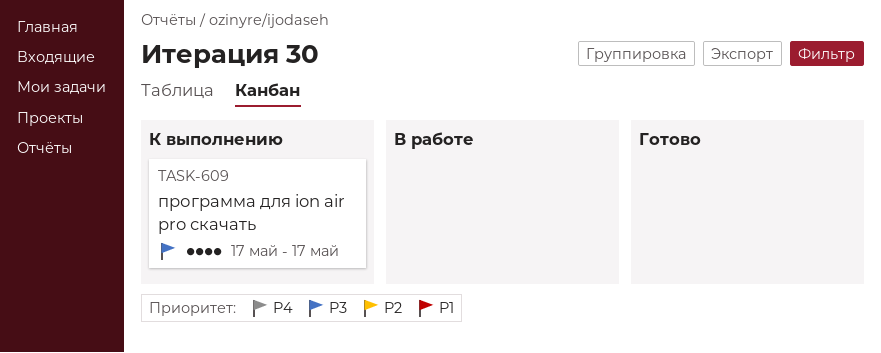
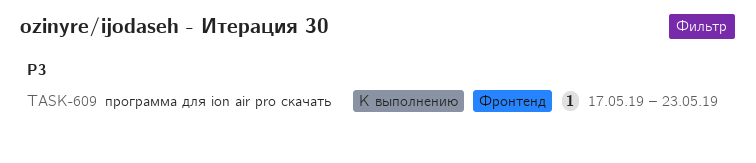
TASK-609, estimate: 4 -> 1
TASK-609, due: May 17 -> May 23

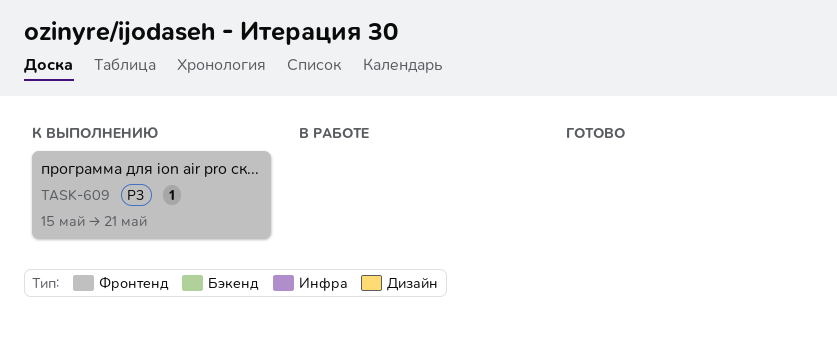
TASK-609, start: May 17 -> May 15
TASK-609, due: May 23 -> May 21

